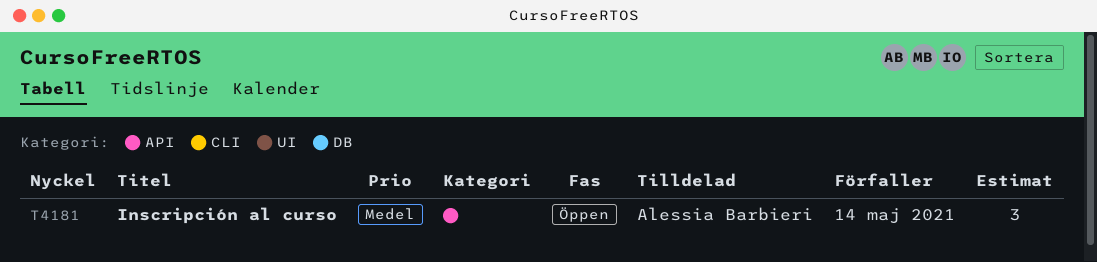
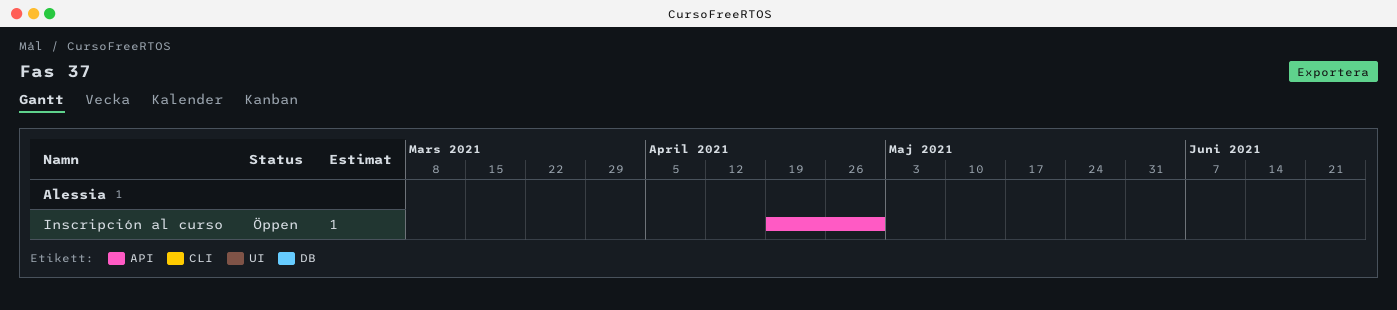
Inscripción al curso, estimate: 3 -> 1
Inscripción al curso, due: May 14 -> Apr 30

